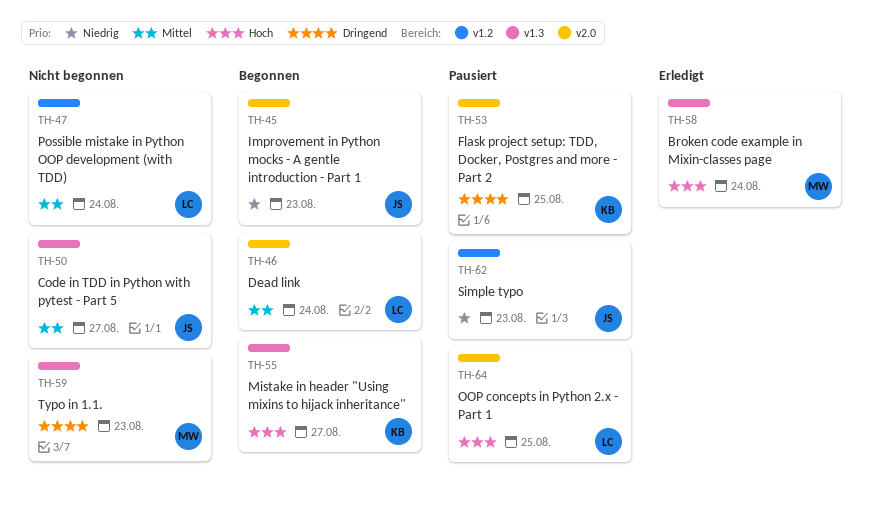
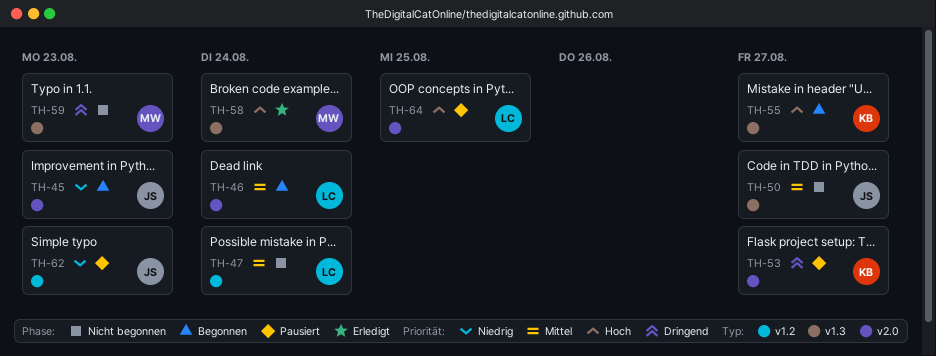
TH-53, due: Aug 25 -> Aug 27

